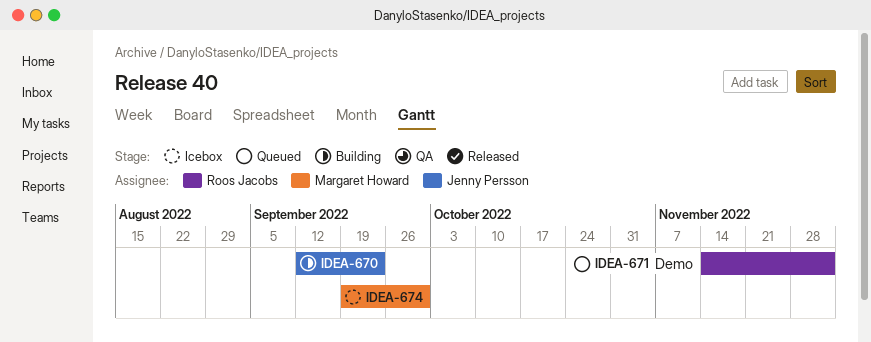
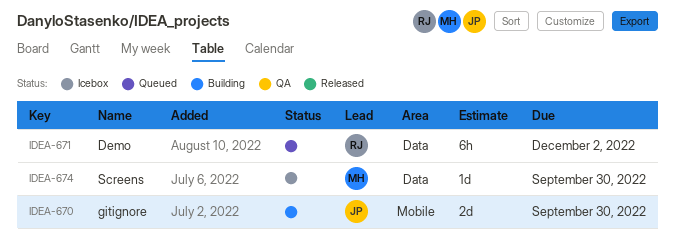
IDEA-670, due: Sep 23 -> Sep 30

